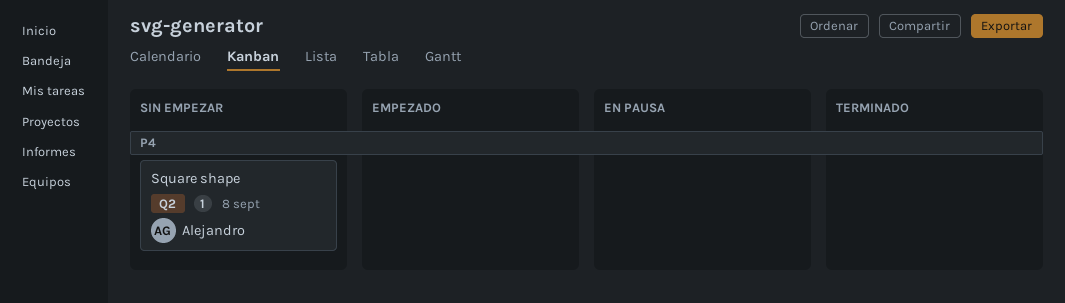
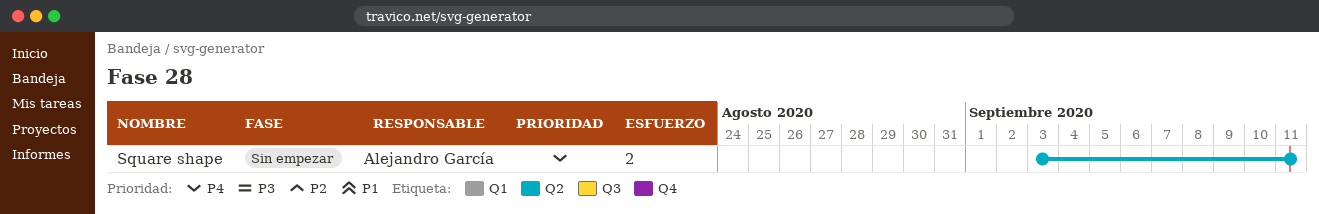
Square shape, estimate: 1 -> 2
Square shape, due: Sep 8 -> Sep 11

